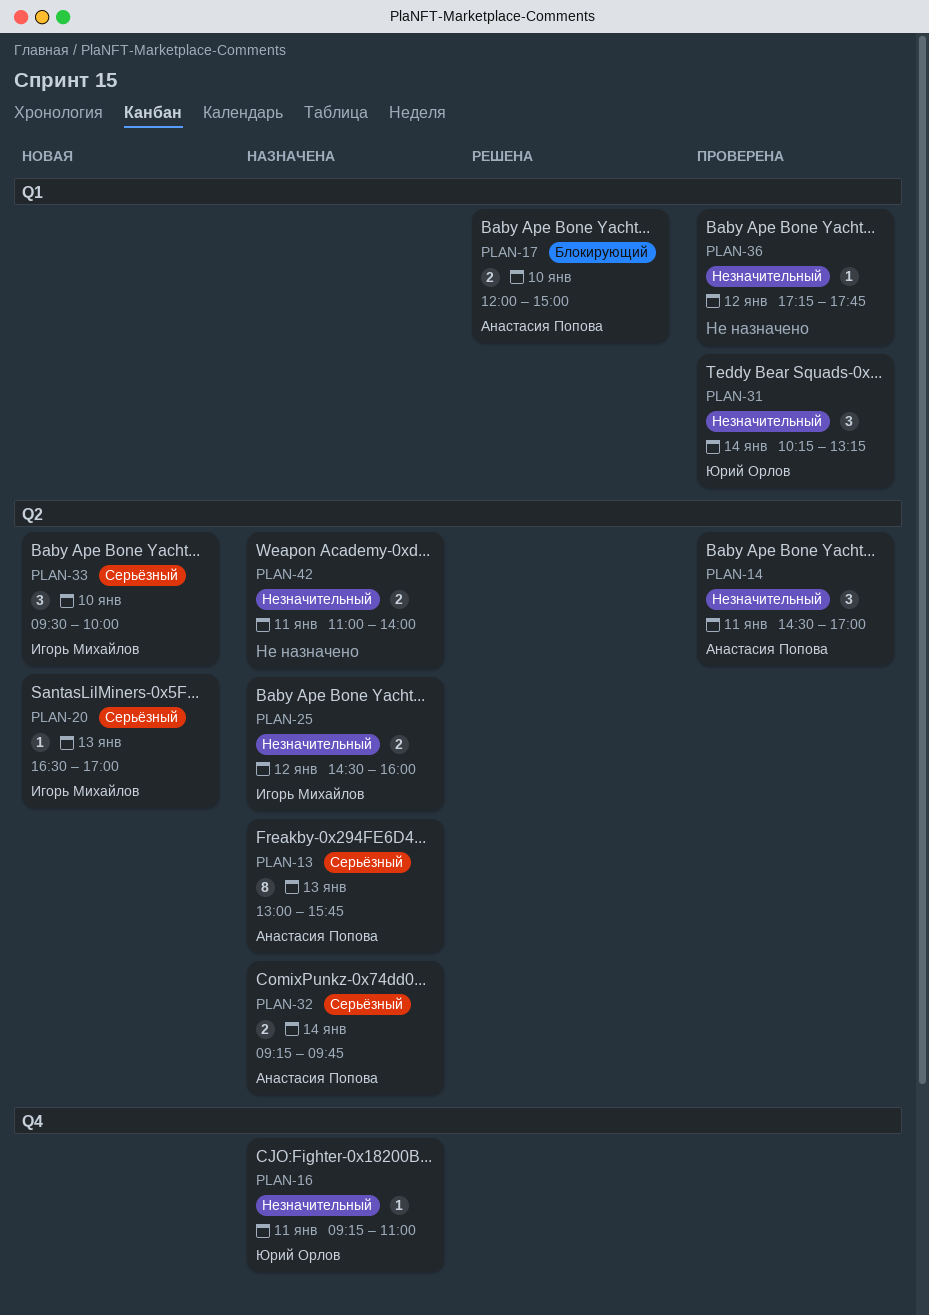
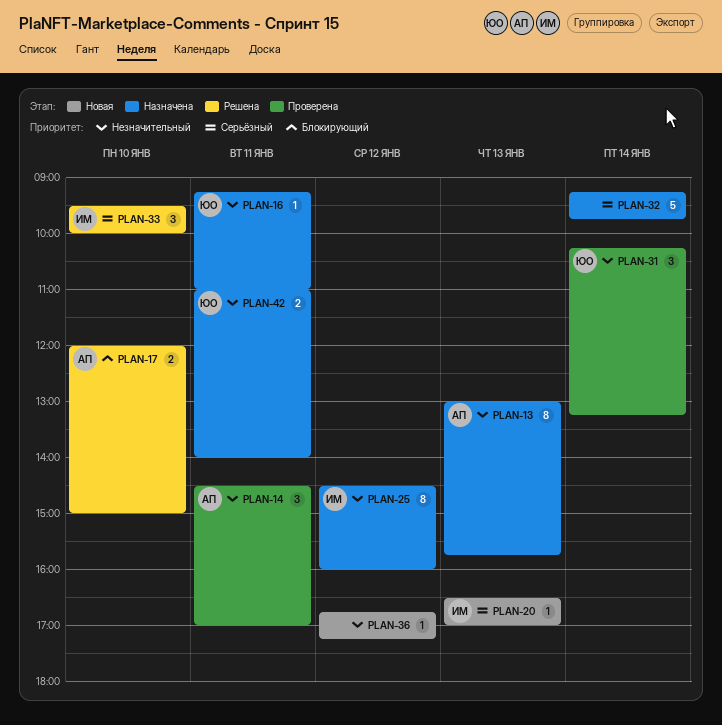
PLAN-13, priority: Серьёзный -> Незначительный
PLAN-25, estimate: 2 -> 8
PLAN-32, owner: Анастасия Попова -> none
PLAN-32, estimate: 2 -> 5
PLAN-33, status: Новая -> Решена
PLAN-36, status: Проверена -> Новая
PLAN-36, begins: 17:15 -> 16:45
PLAN-36, ends: 17:45 -> 17:15
PLAN-42, owner: none -> Юрий Орлов

